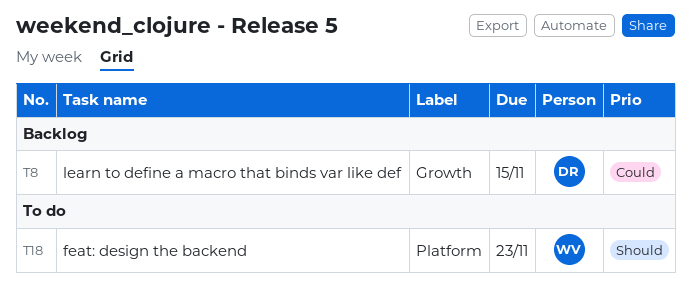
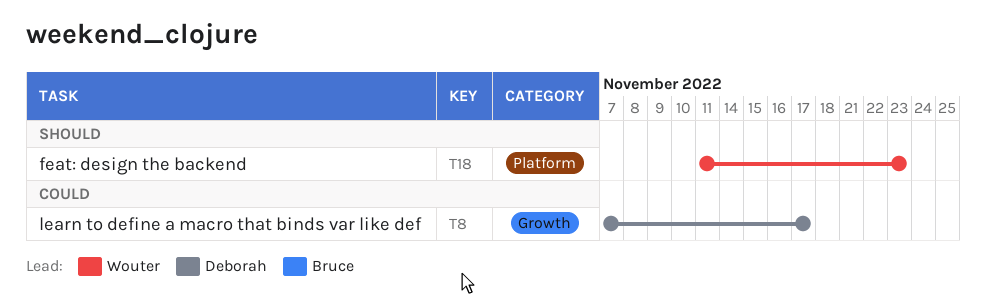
T8, due: Nov 15 -> Nov 17

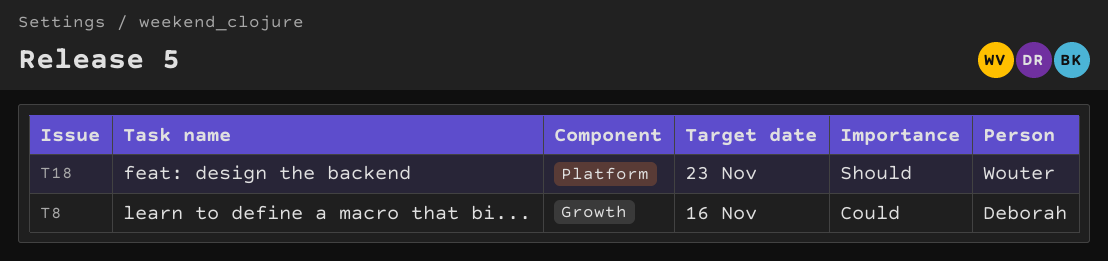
T8, due: Nov 17 -> Nov 16

